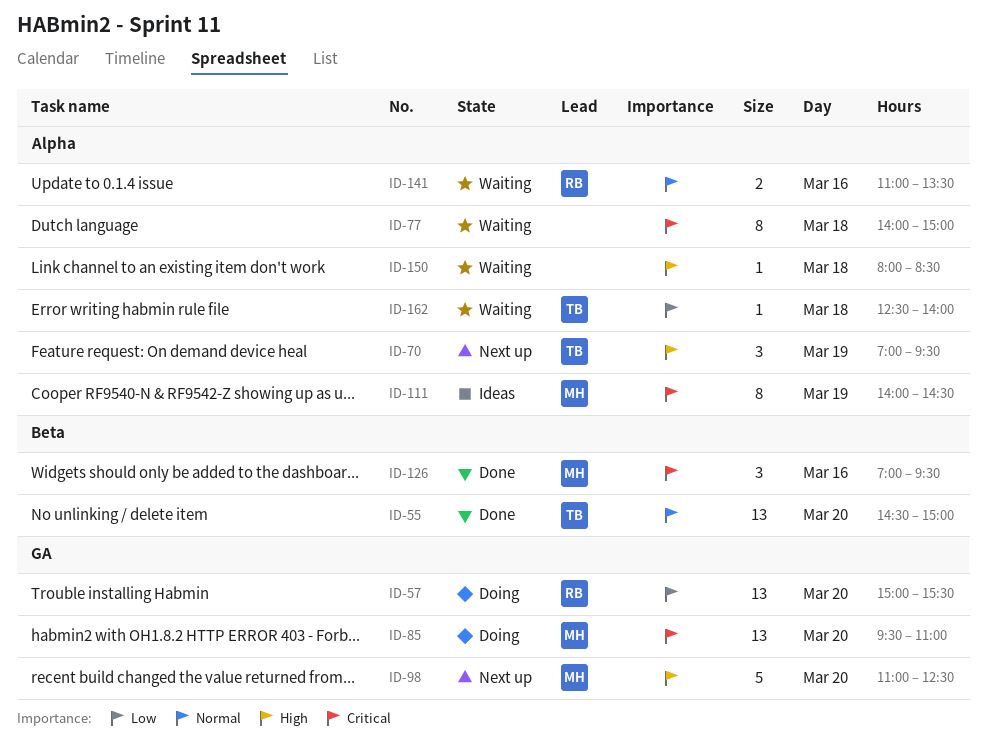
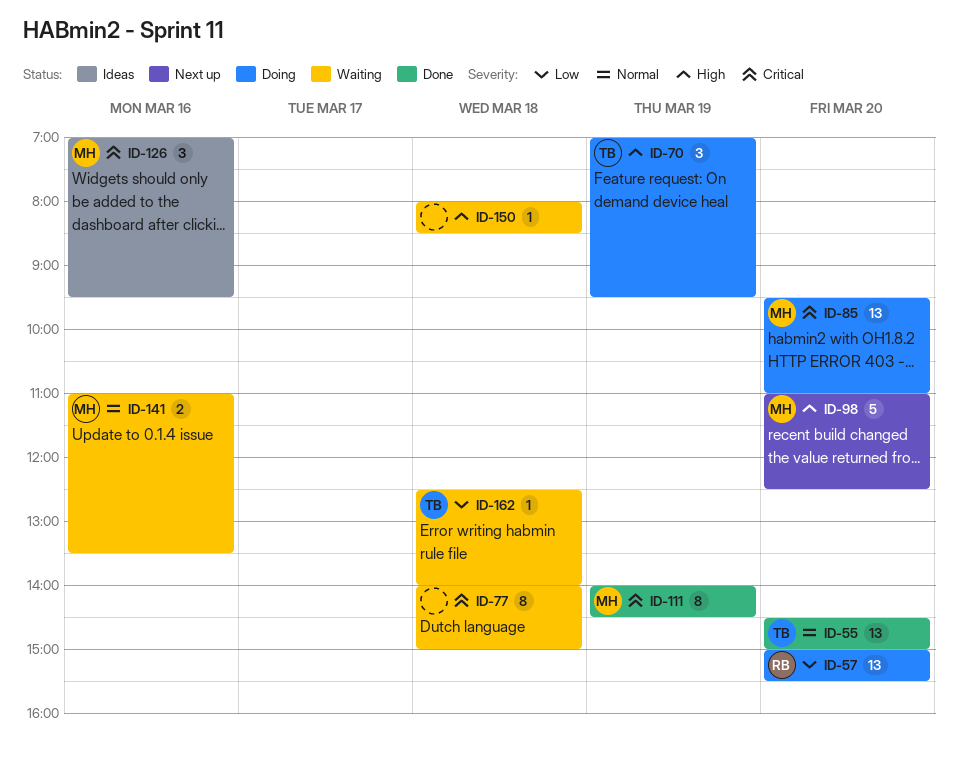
ID-70, status: Next up -> Doing
ID-111, status: Ideas -> Done
ID-126, status: Done -> Ideas
ID-141, owner: RB -> MH

